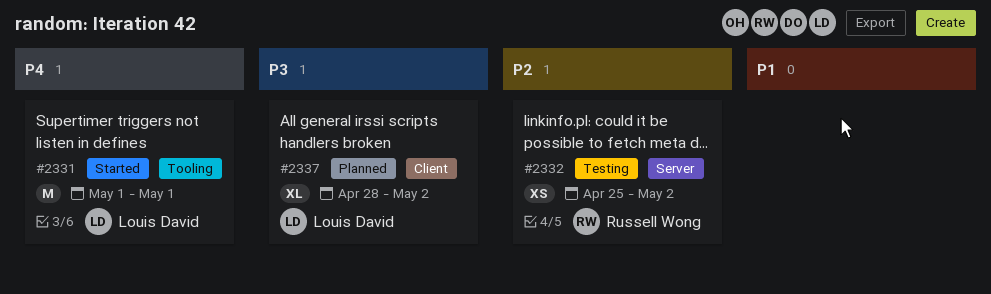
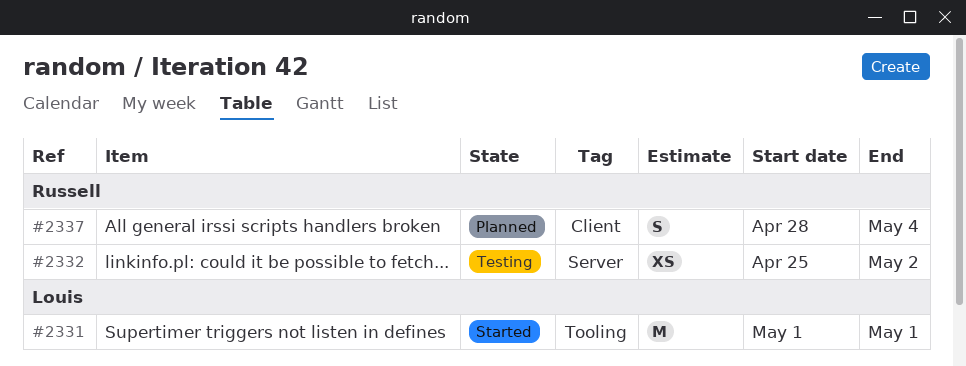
#2337, owner: Louis David -> Russell Wong
#2337, estimate: XL -> S
#2337, due: May 2 -> May 4

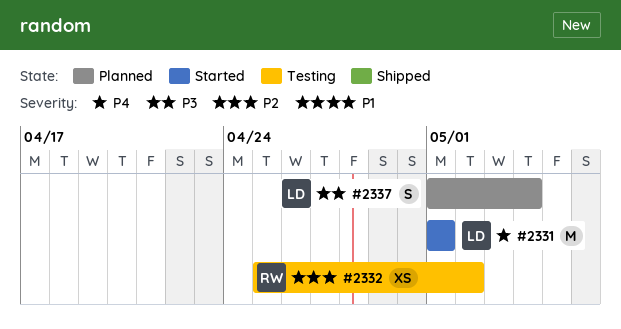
#2337, owner: Russell -> Louis
#2337, start: Apr 28 -> May 1

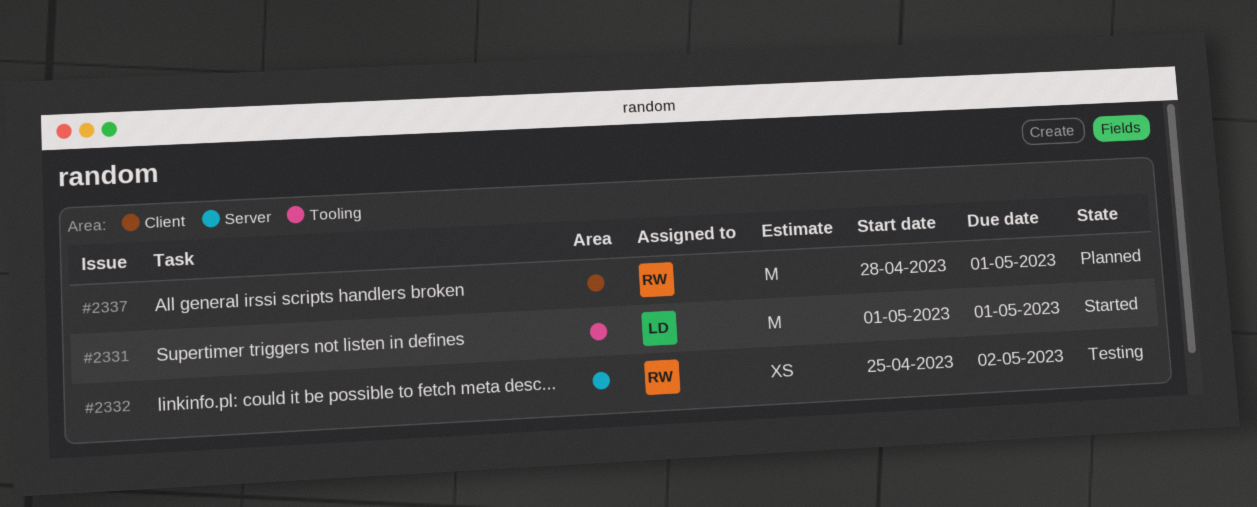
#2337, owner: LD -> RW
#2337, estimate: S -> M
#2337, start: May 1 -> Apr 28
#2337, due: May 4 -> May 1

